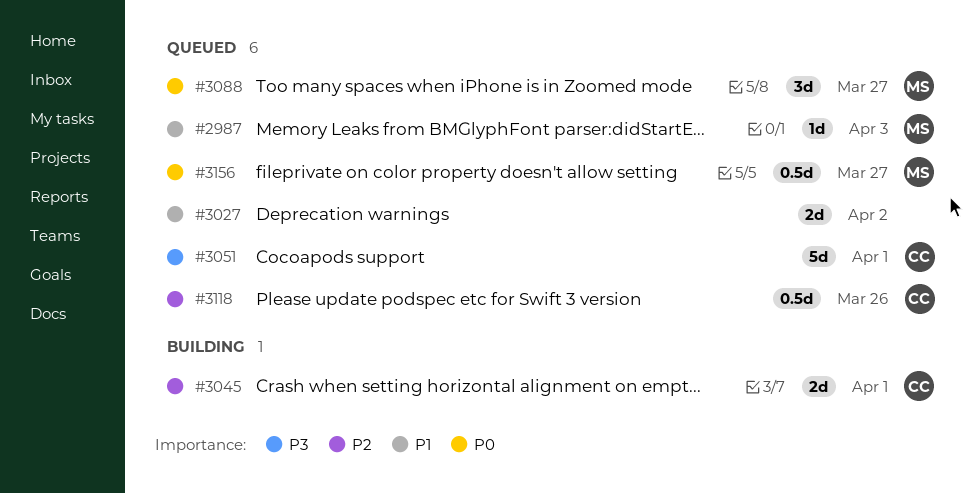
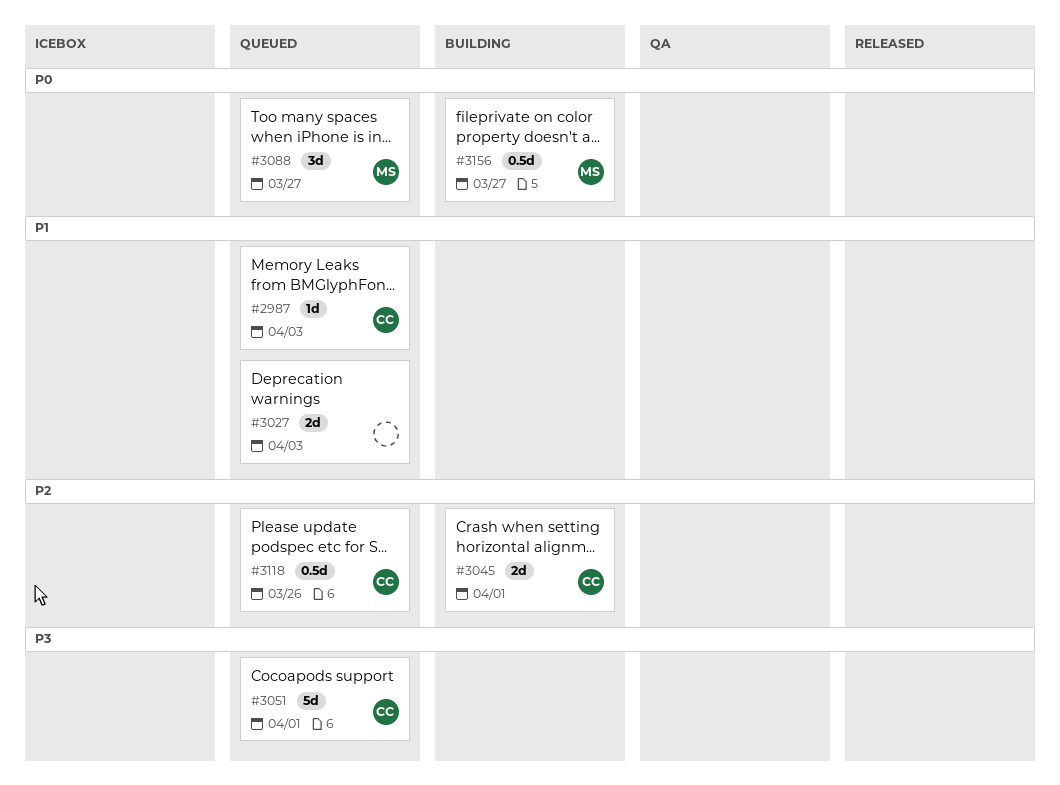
#2987, owner: MS -> CC
#3027, due: Apr 2 -> Apr 3
#3156, status: Queued -> Building

